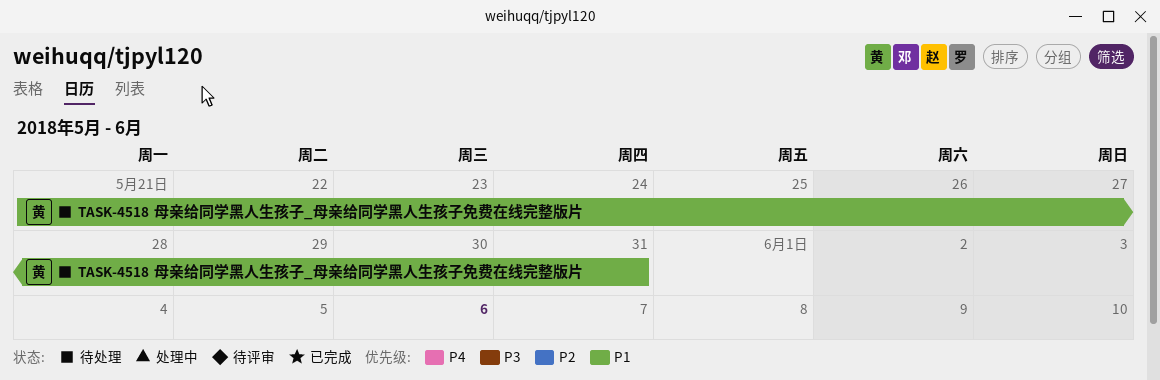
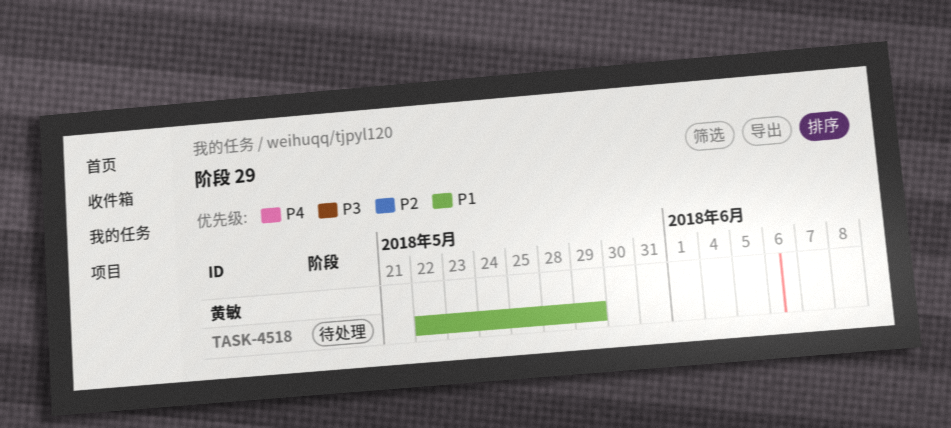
TASK-4518, start: May 21 -> May 22
TASK-4518, due: May 31 -> May 29

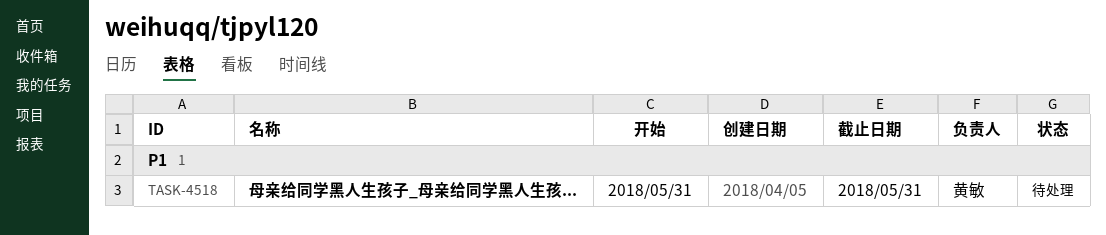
TASK-4518, start: May 22 -> May 31
TASK-4518, due: May 29 -> May 31

